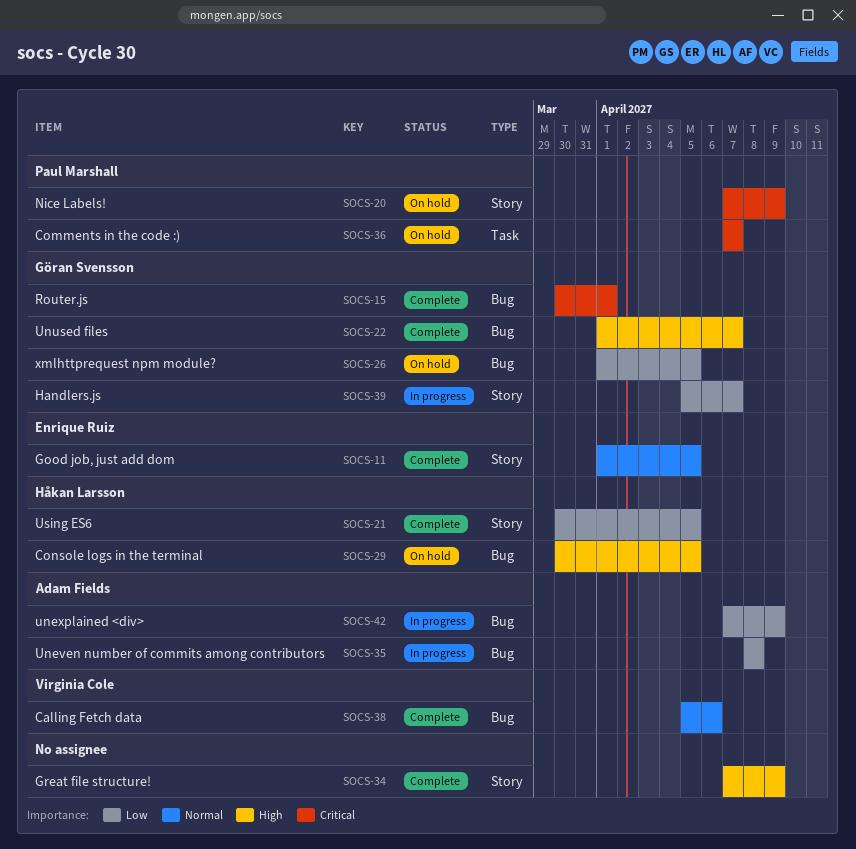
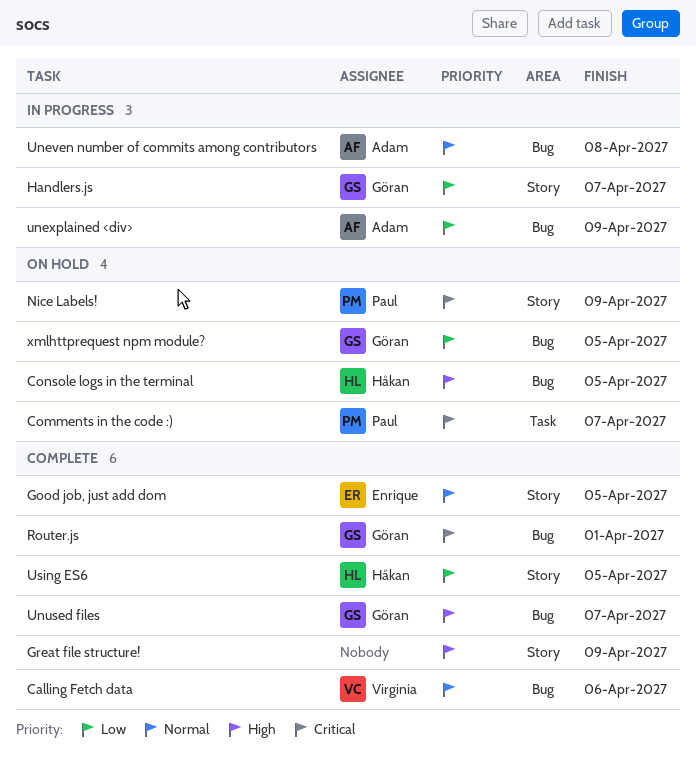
Uneven number of commits among contributors, priority: Low -> Normal

